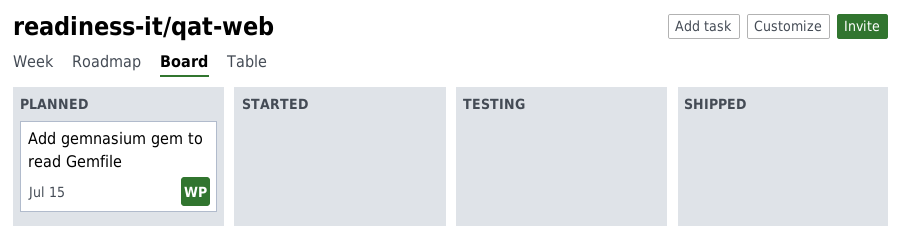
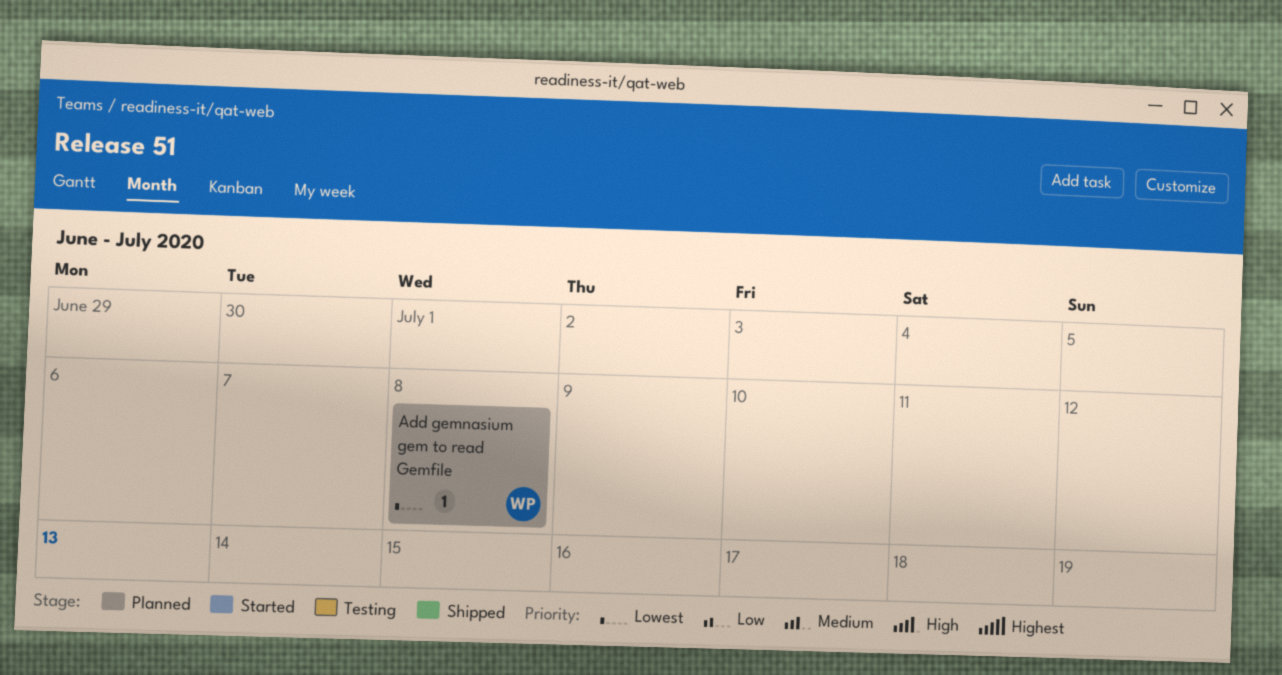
Add gemnasium gem to read Gemfile, due: Jul 15 -> Jul 8

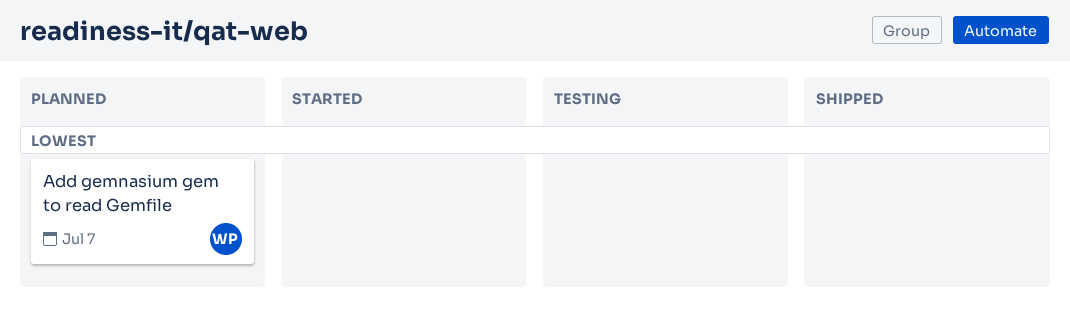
Add gemnasium gem to read Gemfile, due: Jul 8 -> Jul 7

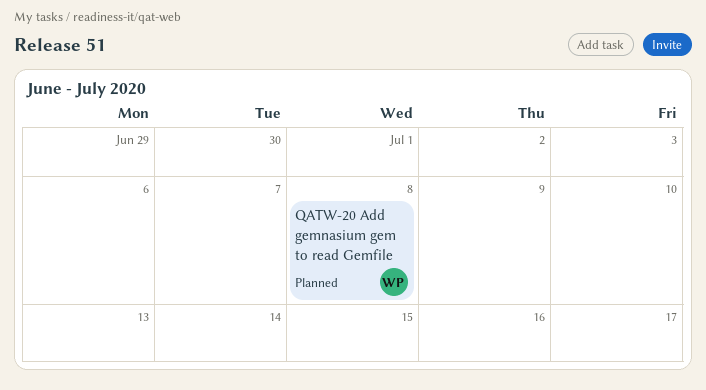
Add gemnasium gem to read Gemfile, due: Jul 7 -> Jul 8

